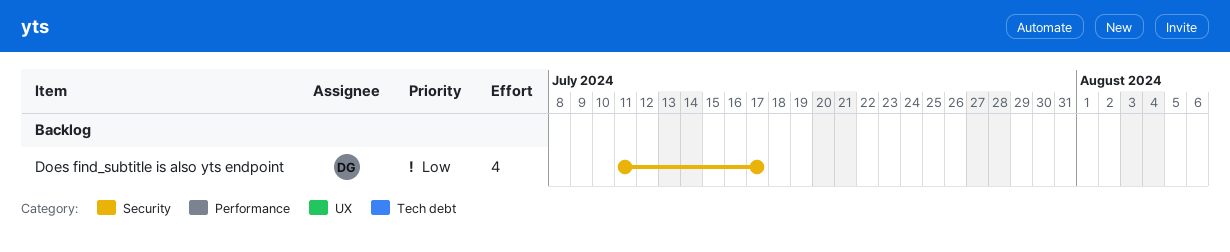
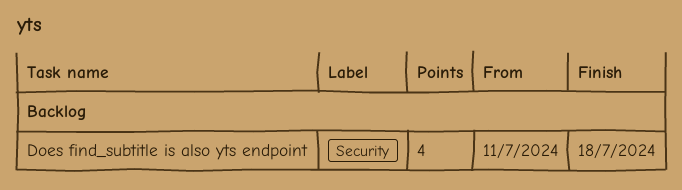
Does find_subtitle is also yts endpoint, due: Jul 17 -> Jul 18

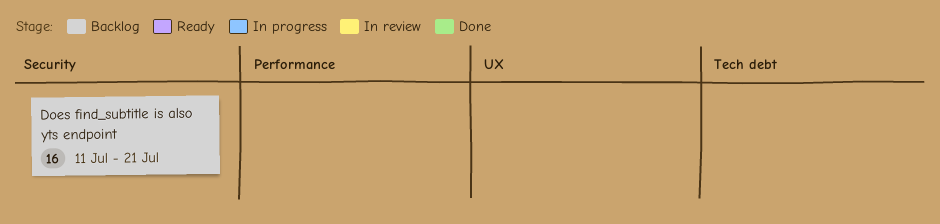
Does find_subtitle is also yts endpoint, estimate: 4 -> 16
Does find_subtitle is also yts endpoint, due: Jul 18 -> Jul 21

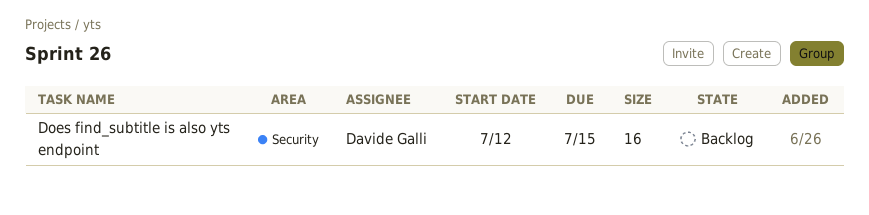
Does find_subtitle is also yts endpoint, start: Jul 11 -> Jul 12
Does find_subtitle is also yts endpoint, due: Jul 21 -> Jul 15

